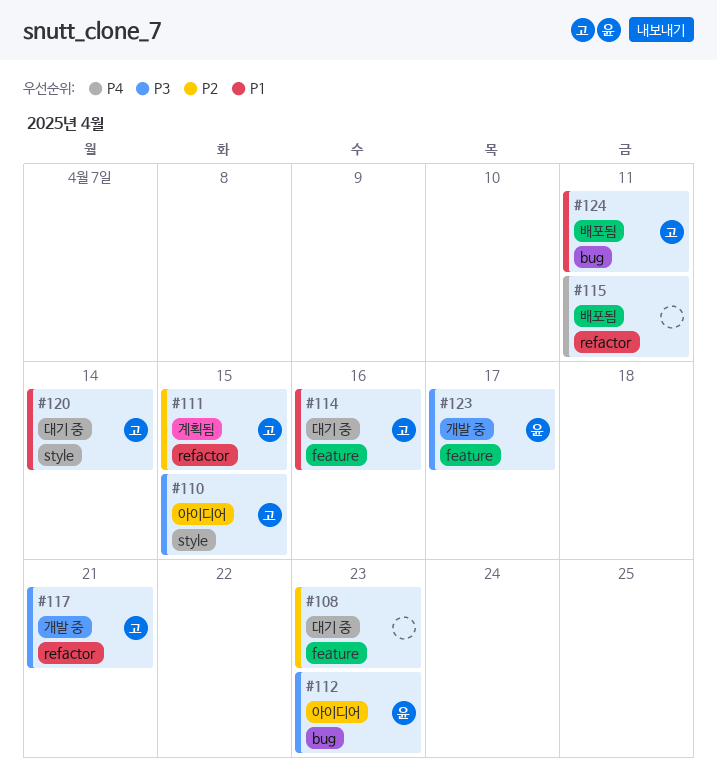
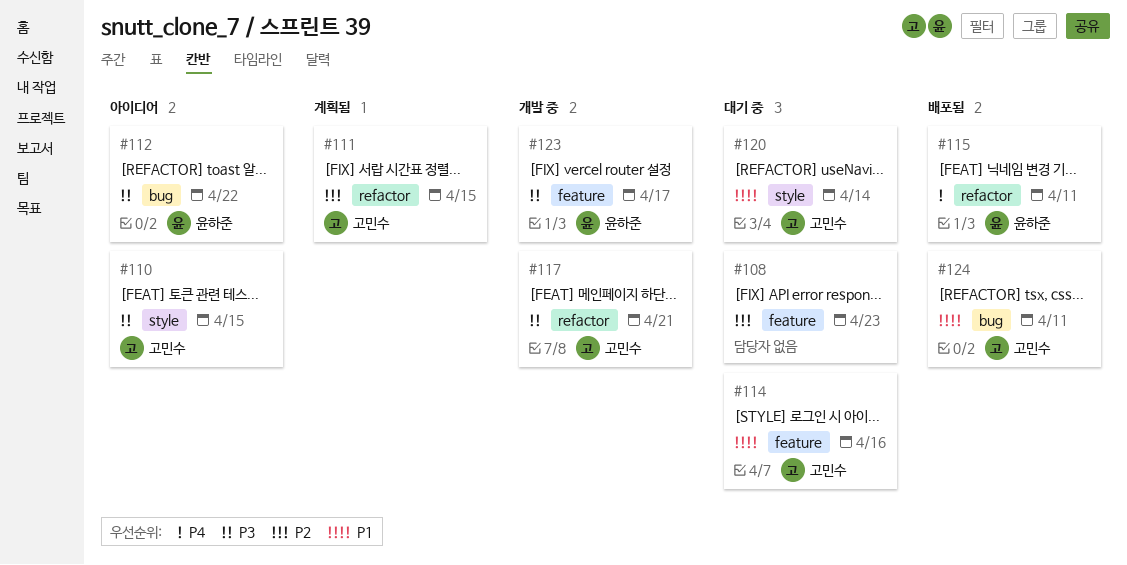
#112, due: Apr 23 -> Apr 22
#115, owner: none -> 윤하준

